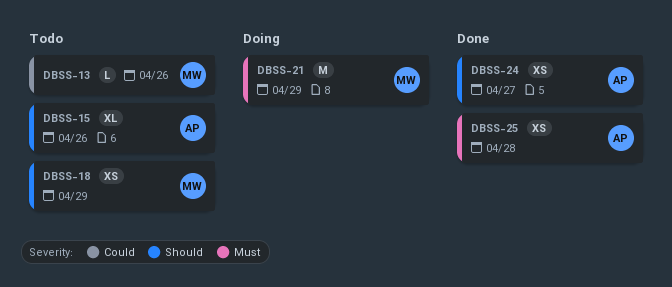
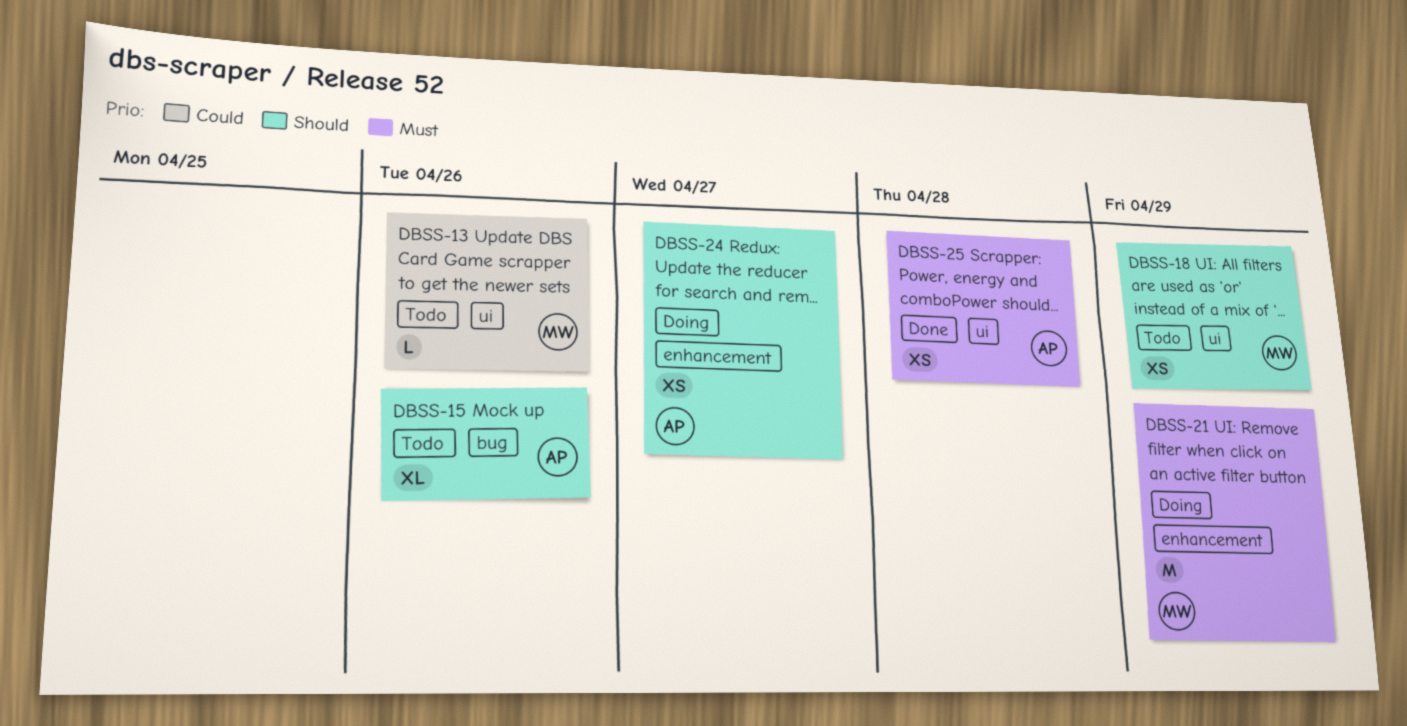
DBSS-24, status: Done -> Doing

